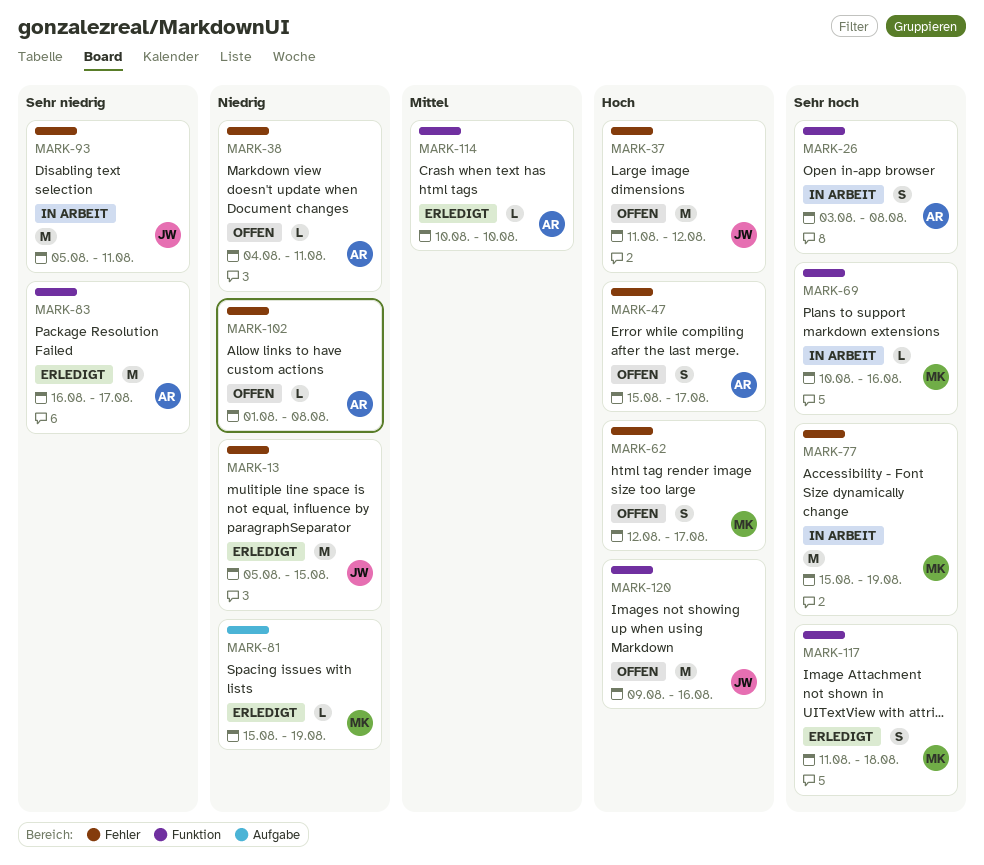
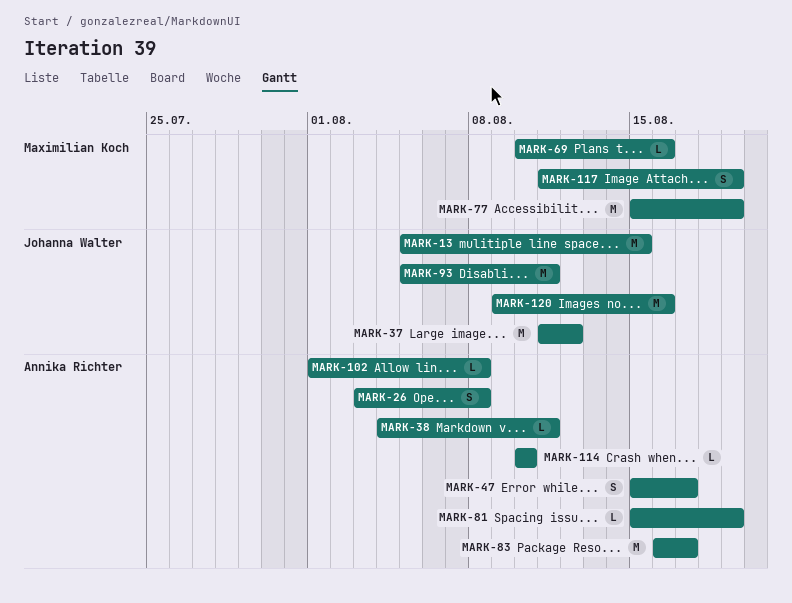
MARK-62: present -> none
MARK-81, owner: Maximilian Koch -> Annika Richter
MARK-117, due: Aug 18 -> Aug 19

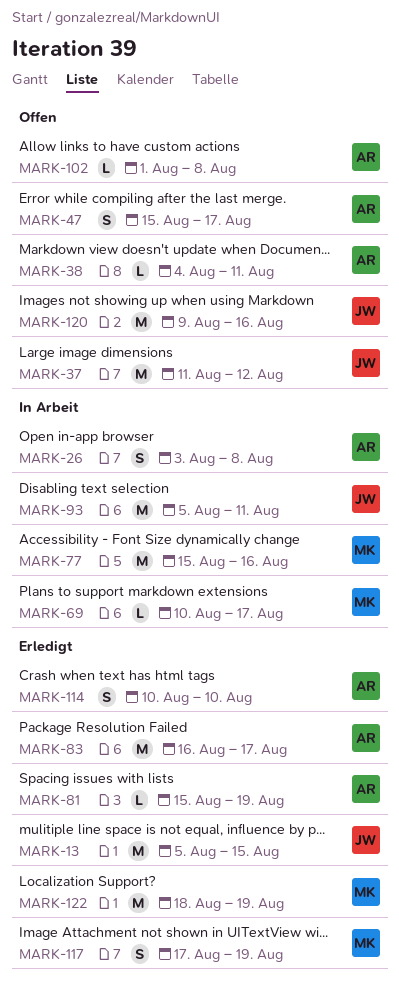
MARK-69, due: Aug 16 -> Aug 17
MARK-77, due: Aug 19 -> Aug 16
MARK-114, estimate: L -> S
MARK-117, start: Aug 11 -> Aug 17
MARK-122: none -> present

